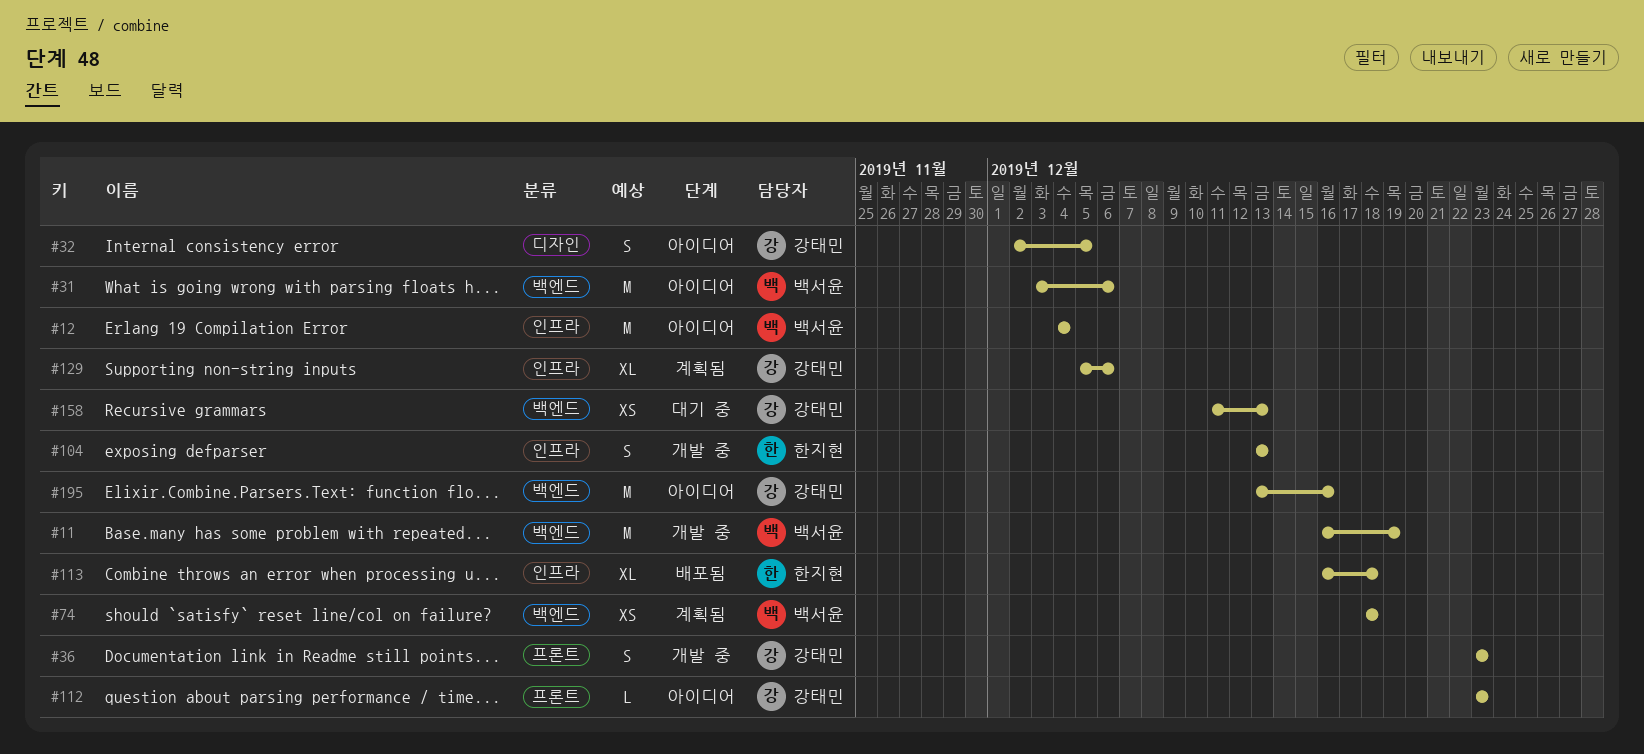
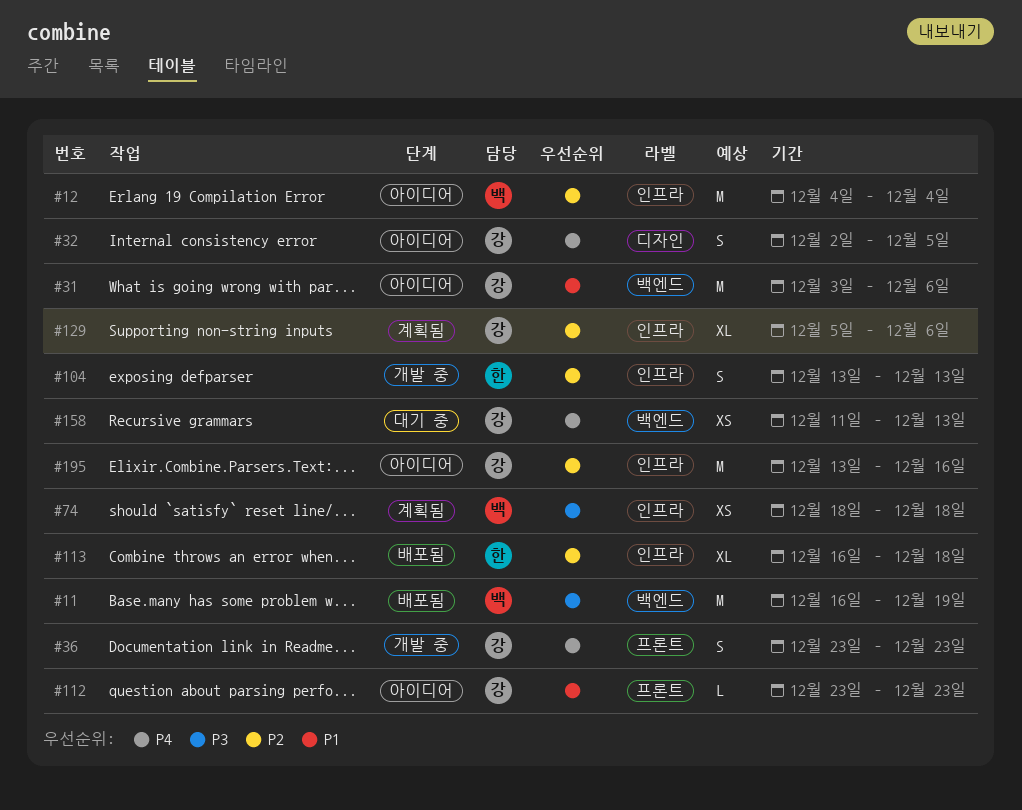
#11, status: 개발 중 -> 배포됨
#31, owner: 백서윤 -> 강태민
#74, label: 백엔드 -> 인프라
#195, label: 백엔드 -> 인프라

